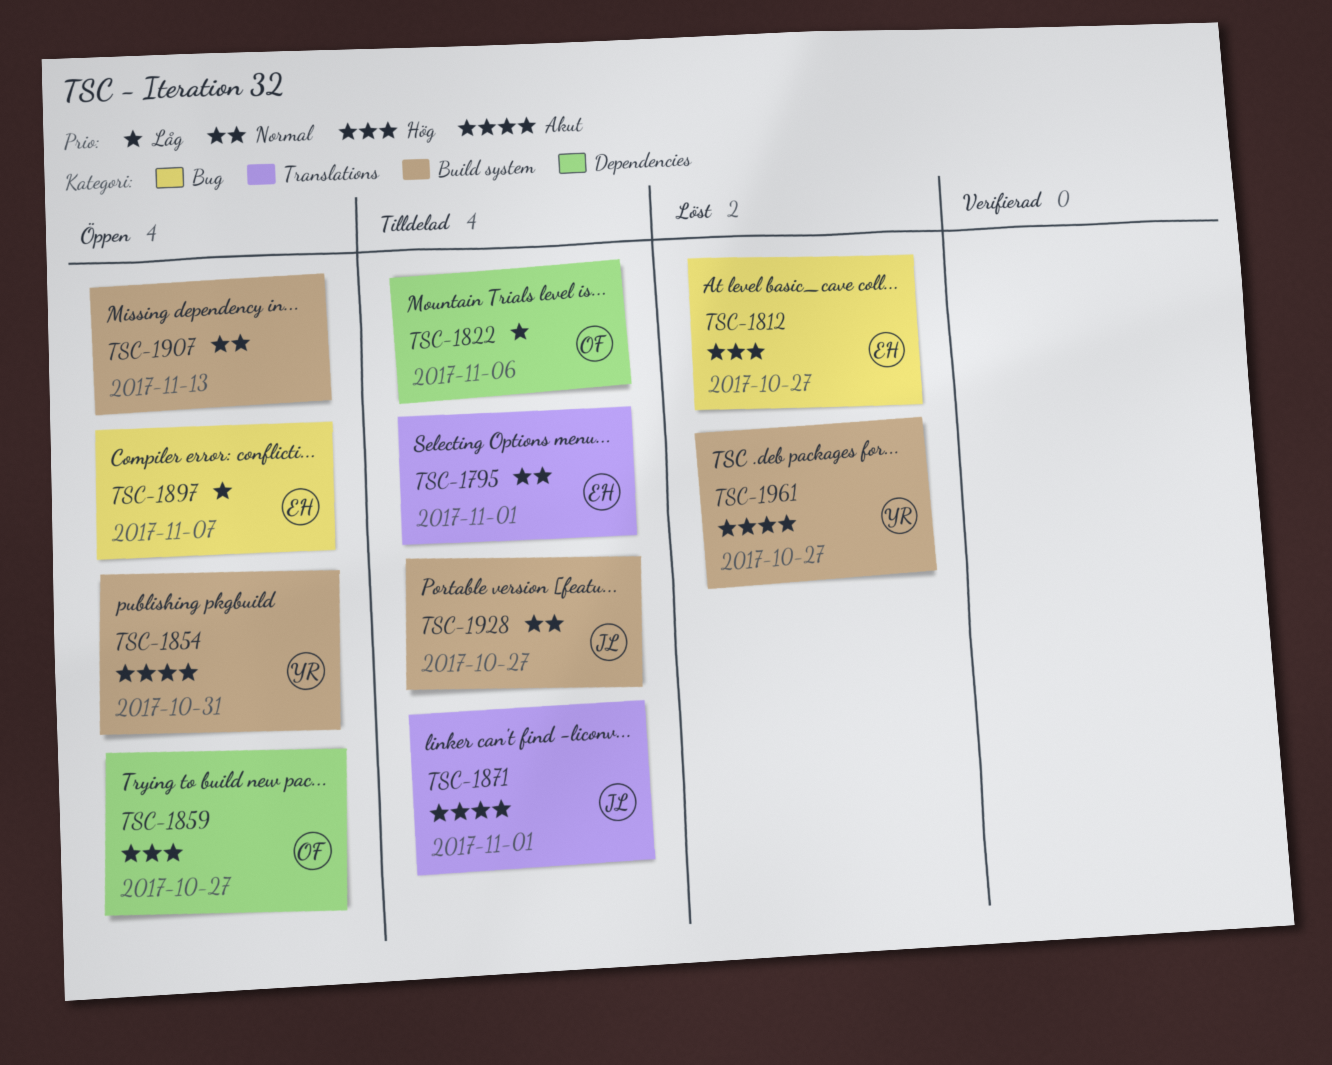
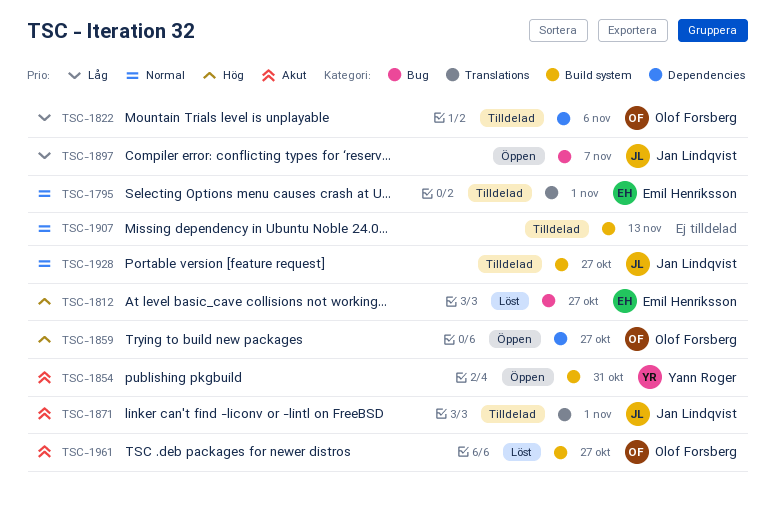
TSC-1897, owner: Emil Henriksson -> Jan Lindqvist
TSC-1907, status: Öppen -> Tilldelad
TSC-1961, owner: Yann Roger -> Olof Forsberg

